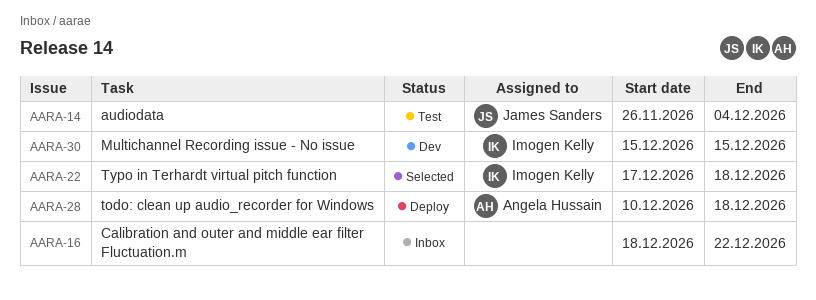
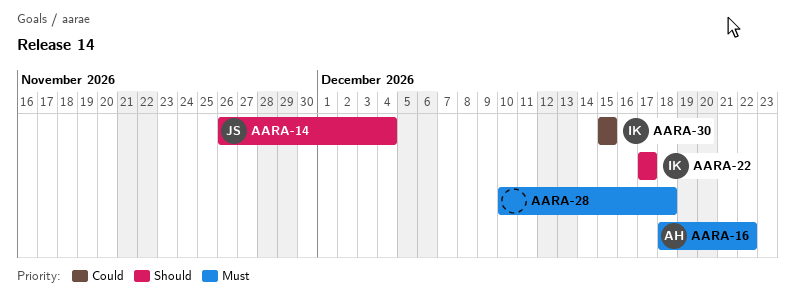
AARA-16, owner: none -> Angela Hussain
AARA-22, due: Dec 18 -> Dec 17
AARA-28, owner: Angela Hussain -> none

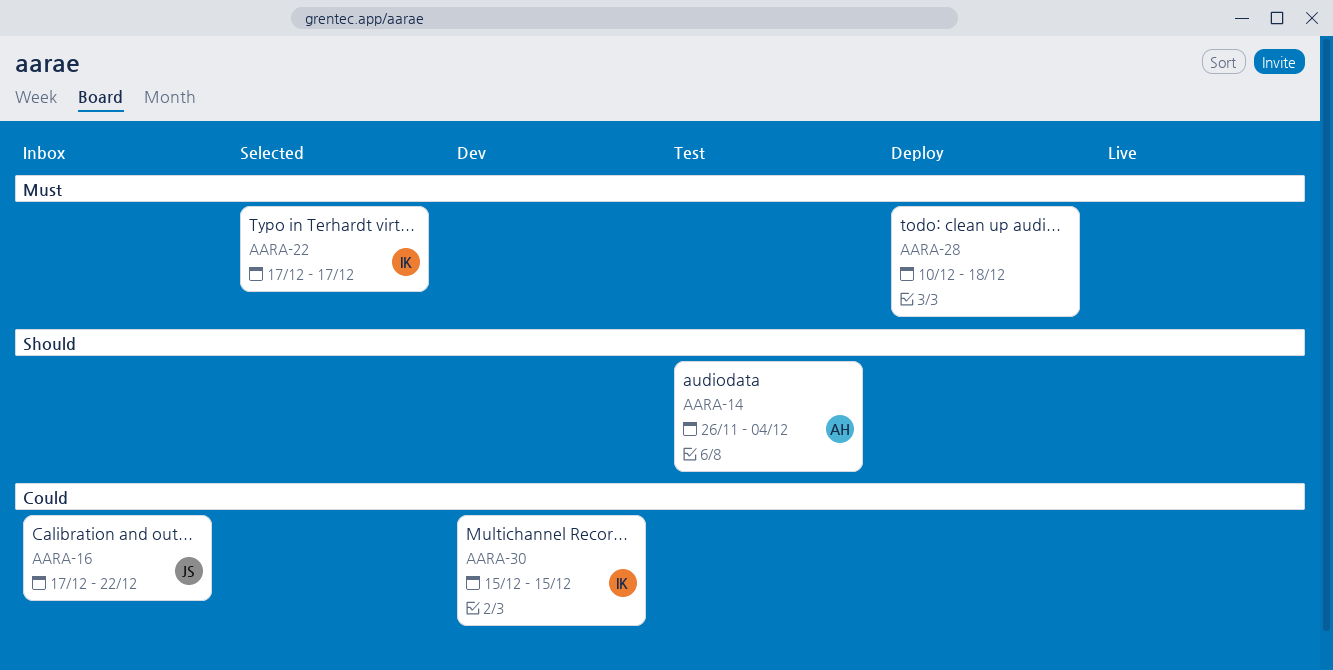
AARA-14, owner: JS -> AH
AARA-16, owner: AH -> JS
AARA-16, priority: Must -> Could
AARA-16, start: Dec 18 -> Dec 17
AARA-22, priority: Should -> Must

